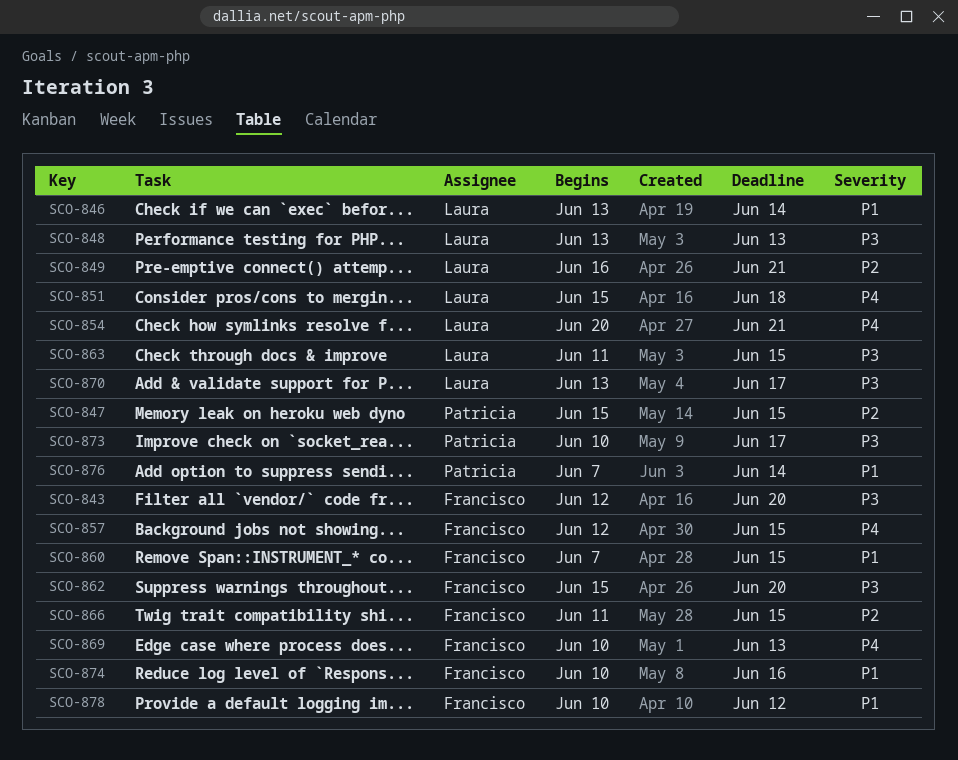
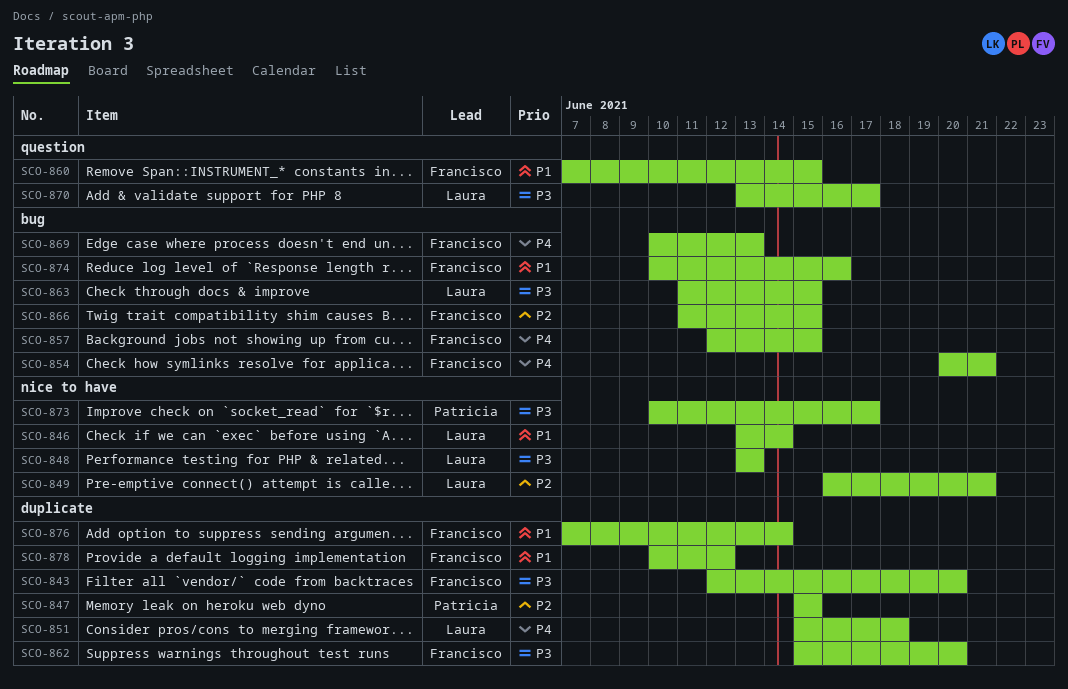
SCO-854, owner: Laura -> Francisco
SCO-876, owner: Patricia -> Francisco

